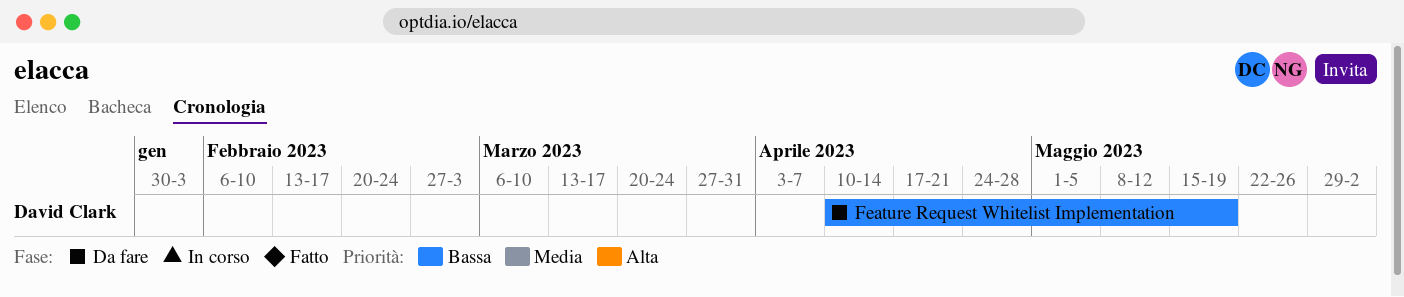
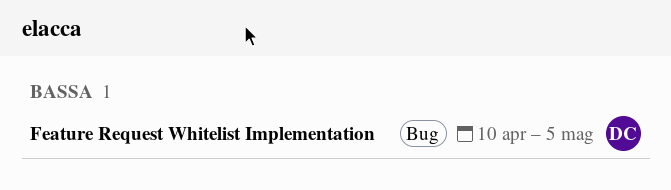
Feature Request Whitelist Implementation, due: May 19 -> May 5

